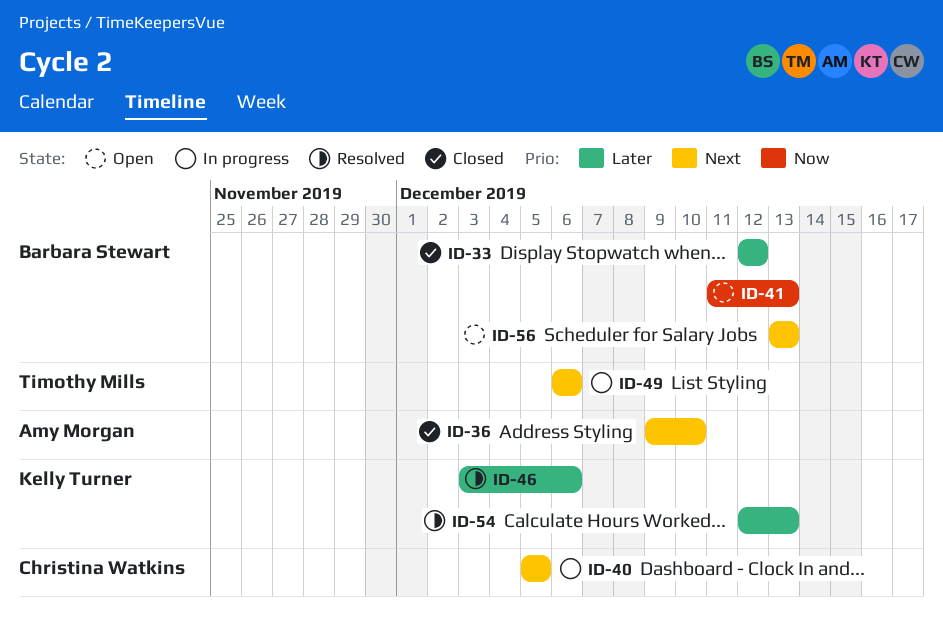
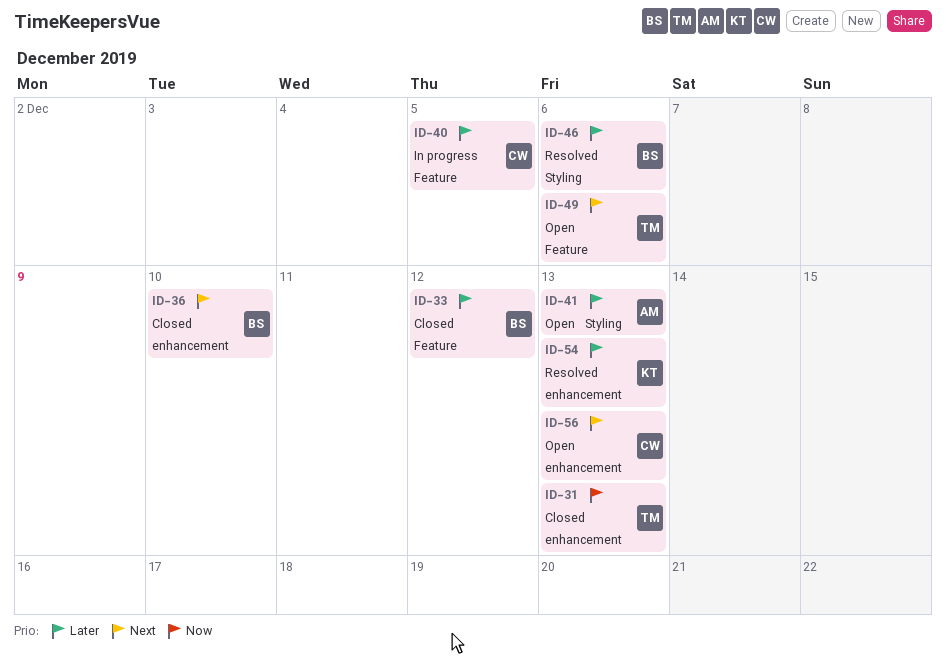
ID-31: none -> present
ID-36, owner: Amy Morgan -> Barbara Stewart
ID-40, priority: Next -> Later
ID-41, owner: Barbara Stewart -> Amy Morgan
ID-41, priority: Now -> Later
ID-46, owner: Kelly Turner -> Barbara Stewart
ID-49, status: In progress -> Open
ID-56, owner: Barbara Stewart -> Christina Watkins

